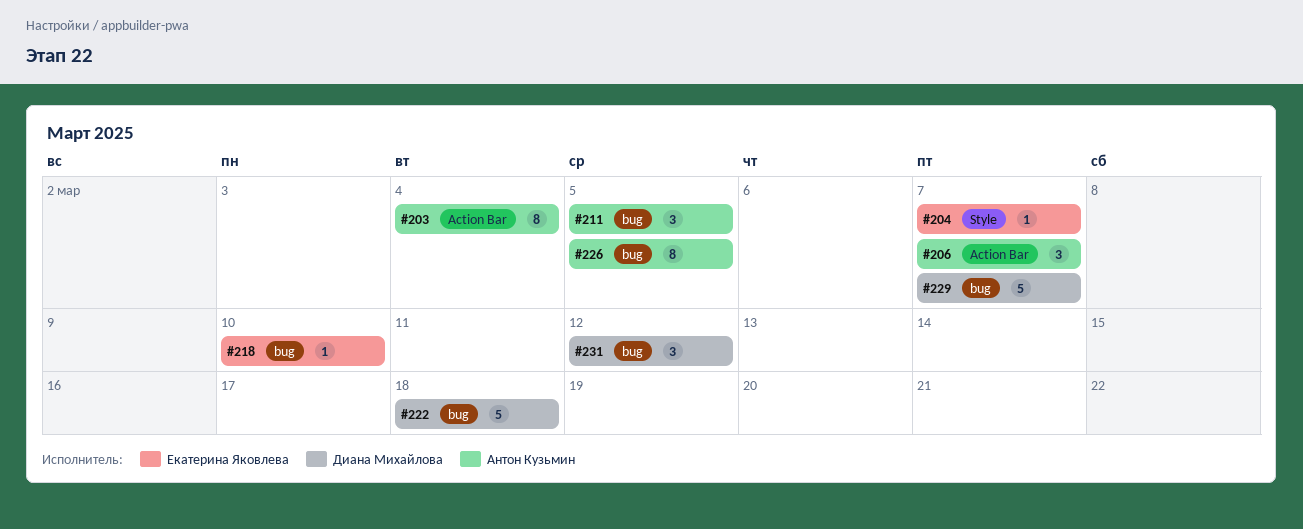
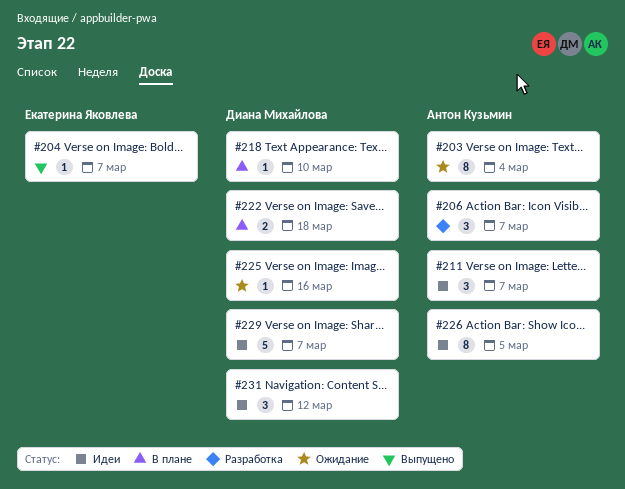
#211, due: Mar 5 -> Mar 7
#218, owner: Екатерина Яковлева -> Диана Михайлова
#222, estimate: 5 -> 2
#225: none -> present

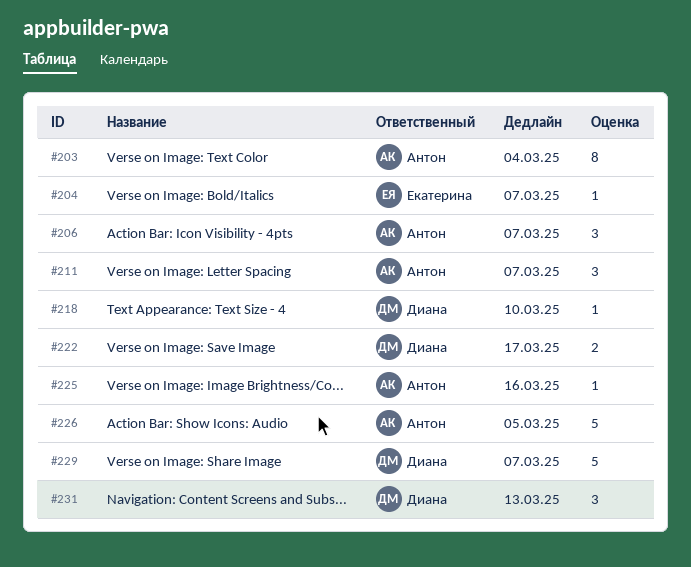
#222, due: Mar 18 -> Mar 17
#225, owner: Диана Михайлова -> Антон Кузьмин
#226, estimate: 8 -> 5
#231, due: Mar 12 -> Mar 13

